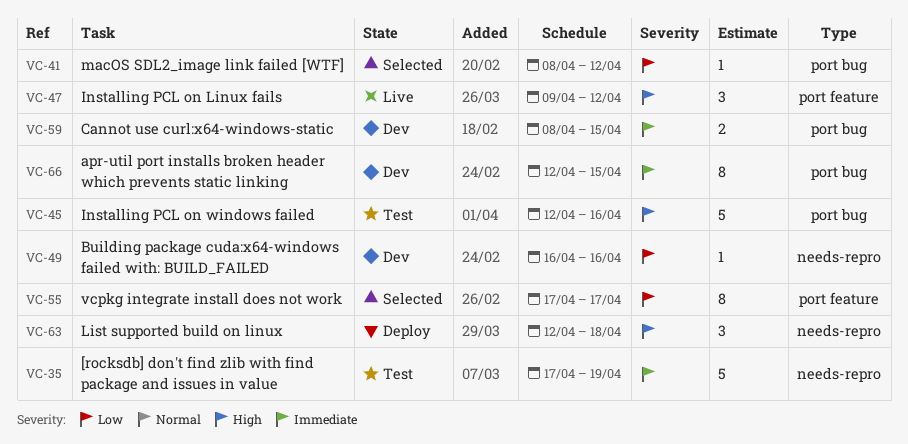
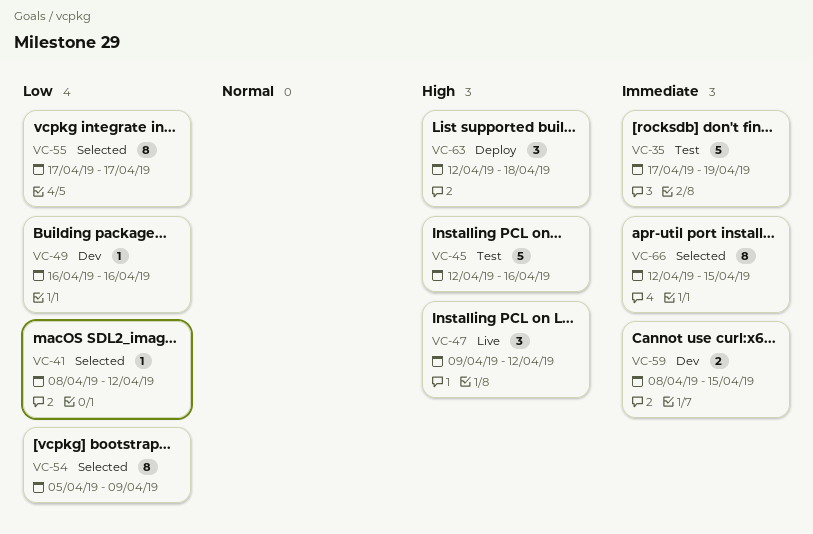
VC-54: none -> present
VC-66, status: Dev -> Selected

